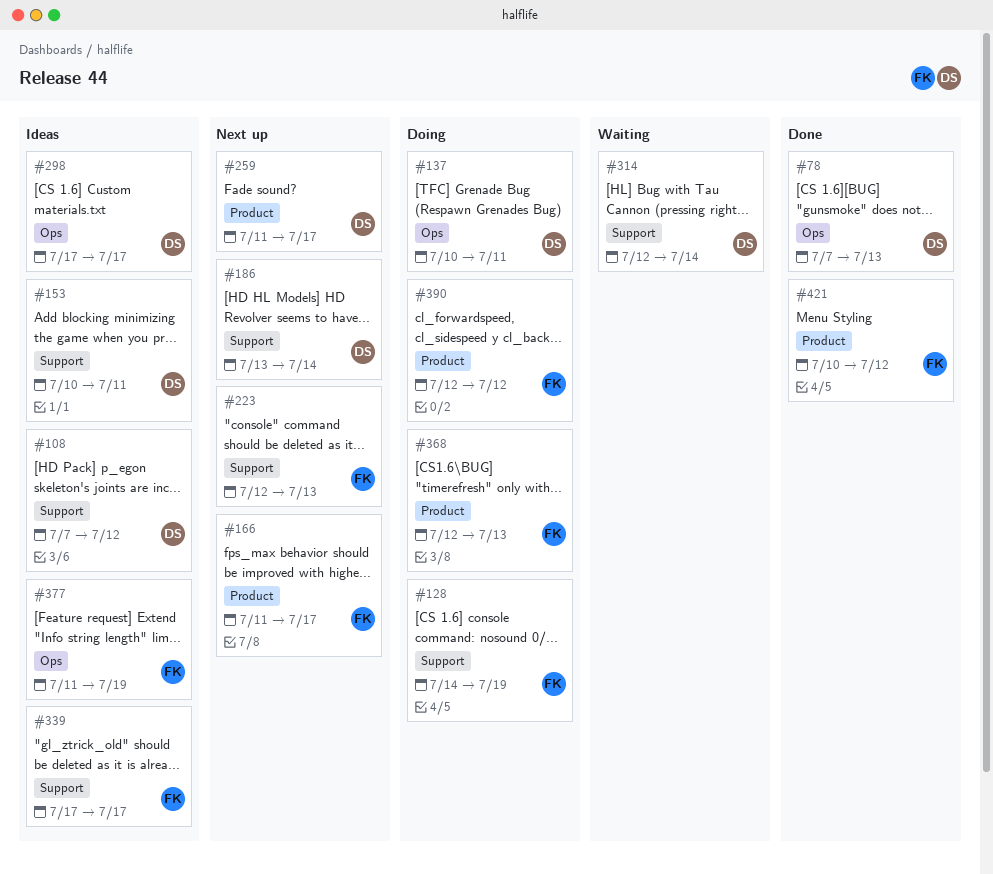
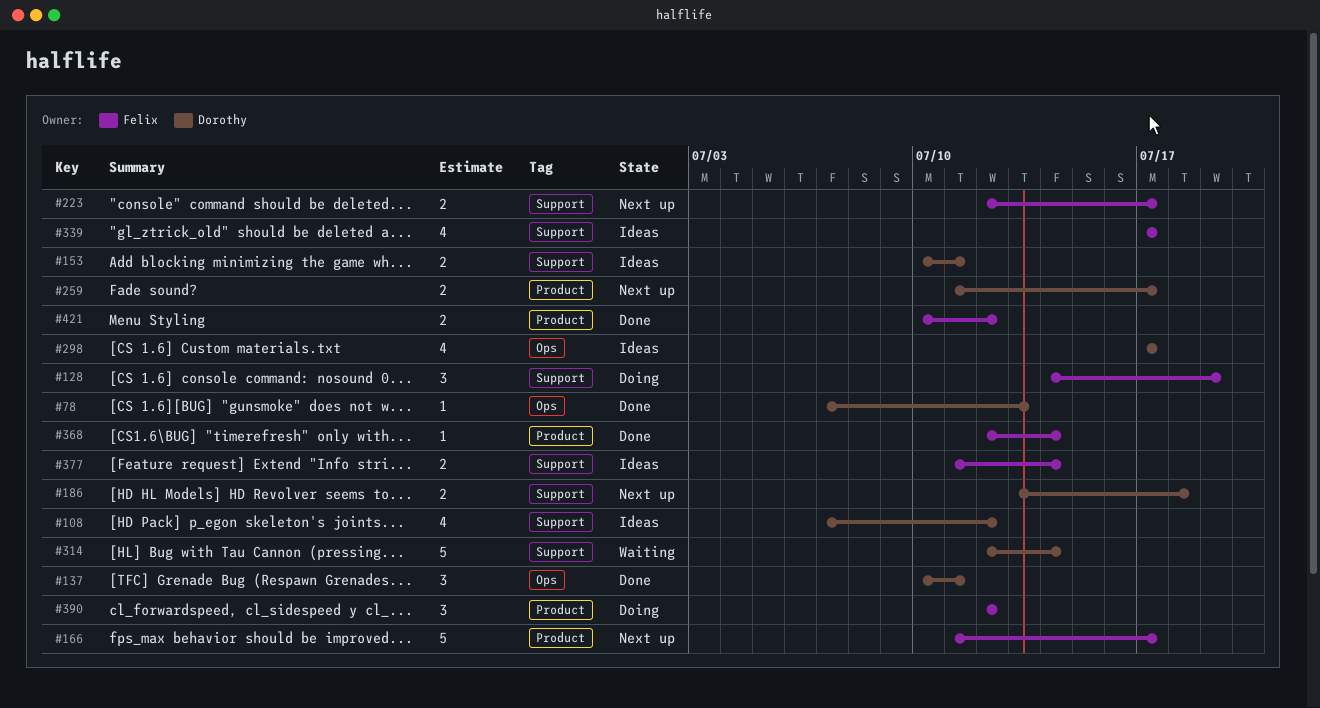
#137, status: Doing -> Done
#186, due: Jul 14 -> Jul 18
#223, due: Jul 13 -> Jul 17
#368, status: Doing -> Done
#368, due: Jul 13 -> Jul 14
#377, label: Ops -> Support
#377, due: Jul 19 -> Jul 14

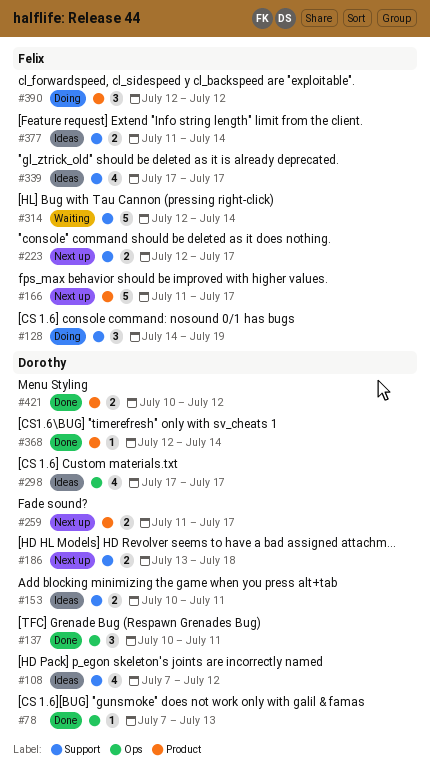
#314, owner: Dorothy -> Felix
#368, owner: Felix -> Dorothy
#421, owner: Felix -> Dorothy

